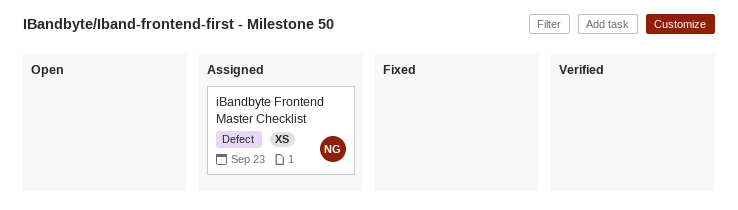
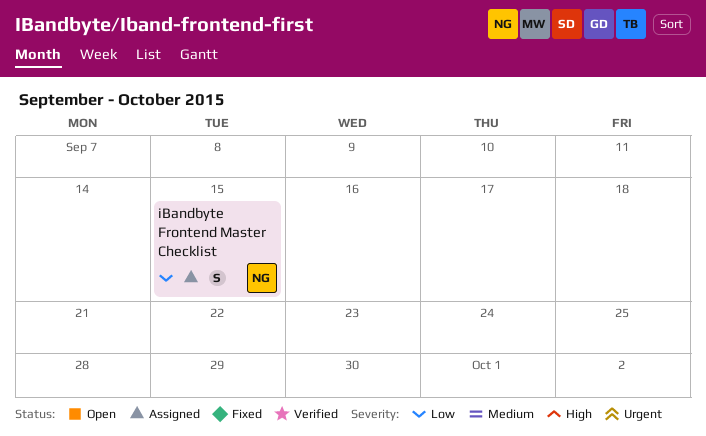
iBandbyte Frontend Master Checklist, estimate: XS -> S
iBandbyte Frontend Master Checklist, due: Sep 23 -> Sep 15

